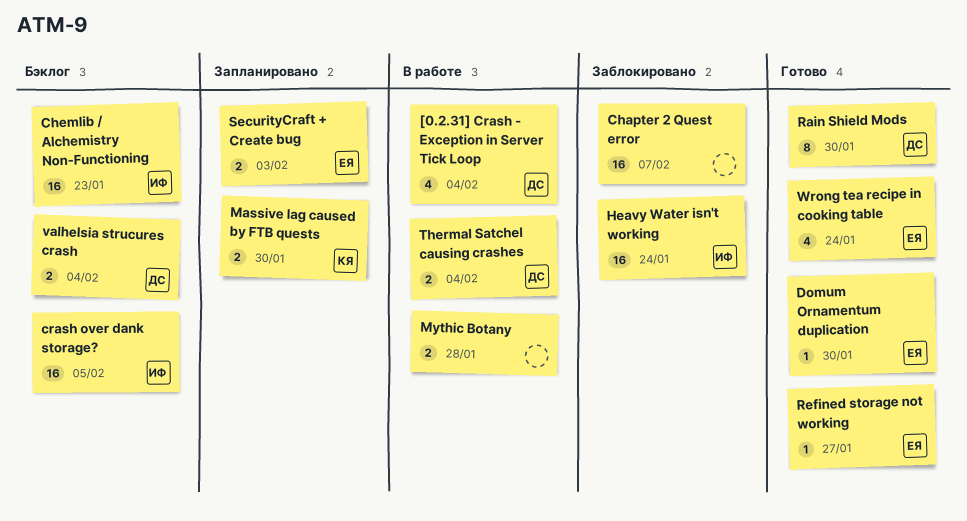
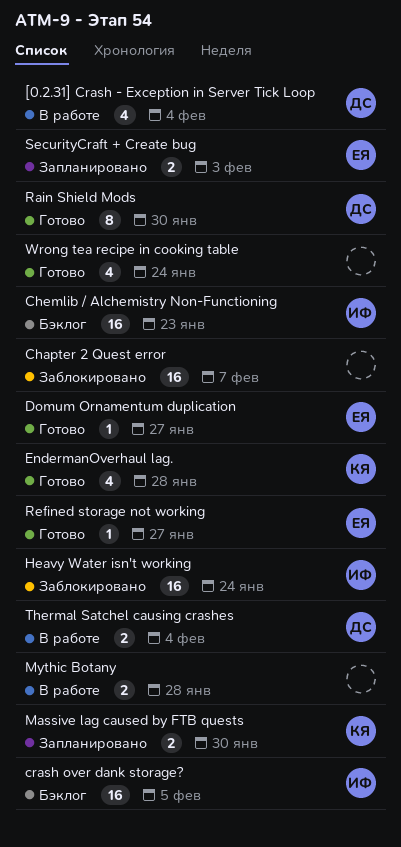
Domum Ornamentum duplication, due: Jan 30 -> Jan 27
EndermanOverhaul lag.: none -> present
valhelsia strucures crash: present -> none
Wrong tea recipe in cooking table, owner: ЕЯ -> none

